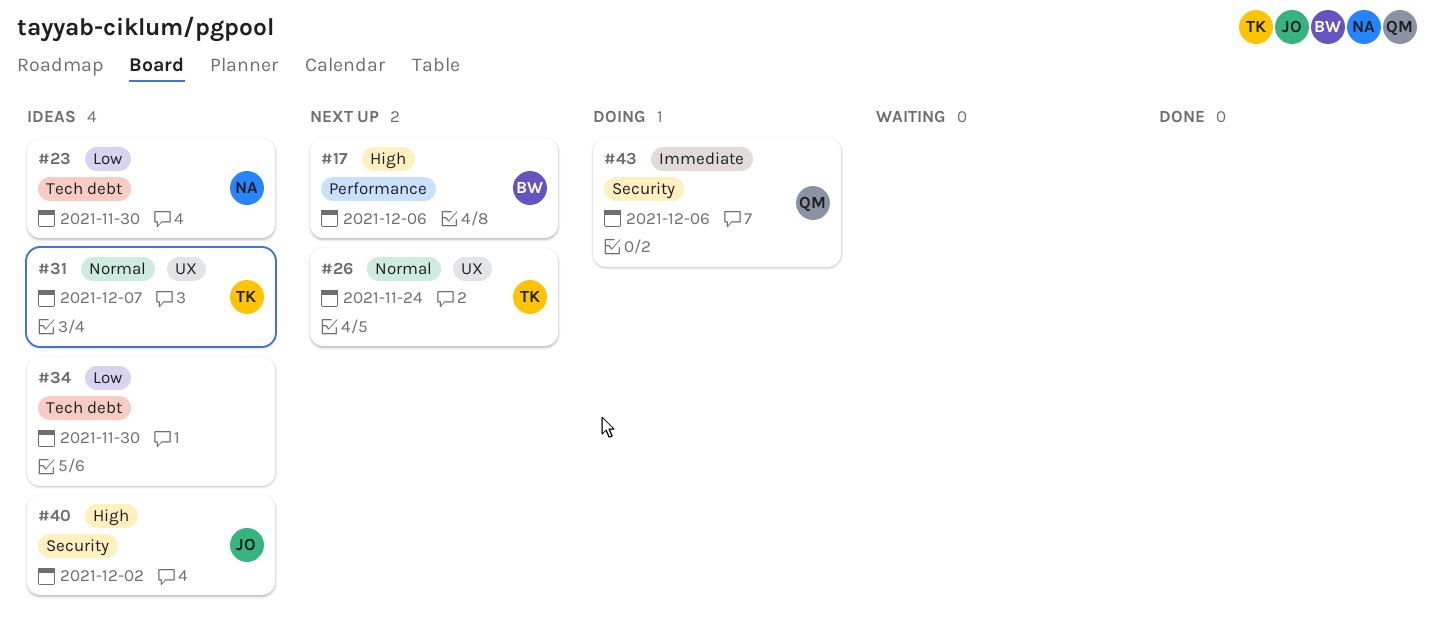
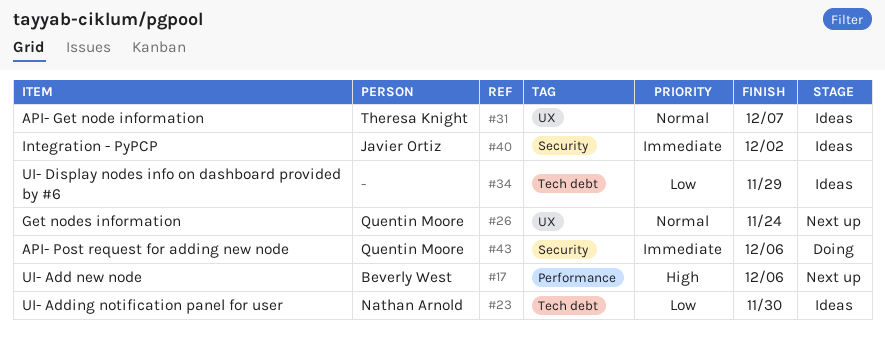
#26, owner: Theresa Knight -> Quentin Moore
#34, due: Nov 30 -> Nov 29
#40, priority: High -> Immediate

